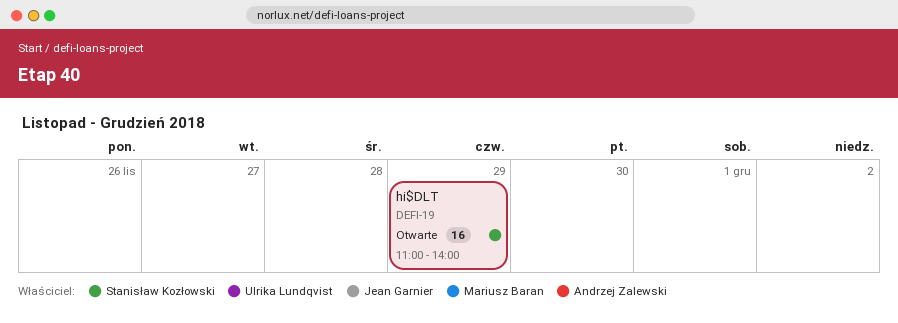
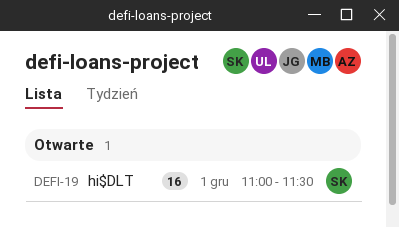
DEFI-19, day: Nov 29 -> Dec 1
DEFI-19, ends: 14:00 -> 11:30

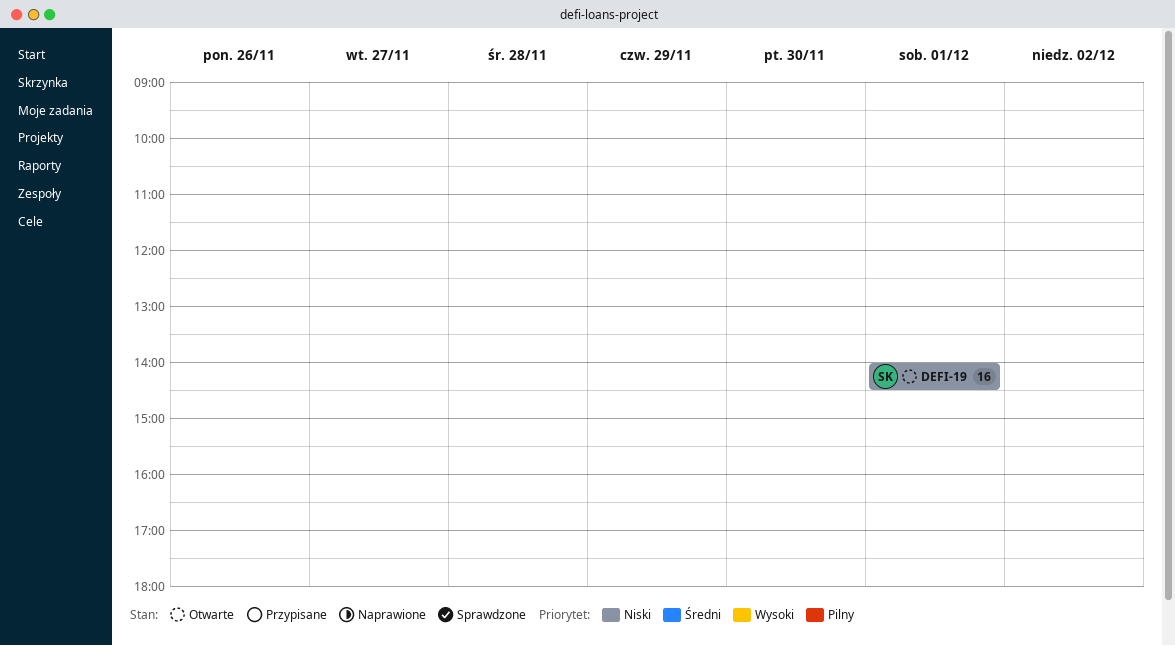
DEFI-19, begins: 11:00 -> 14:00
DEFI-19, ends: 11:30 -> 14:30

